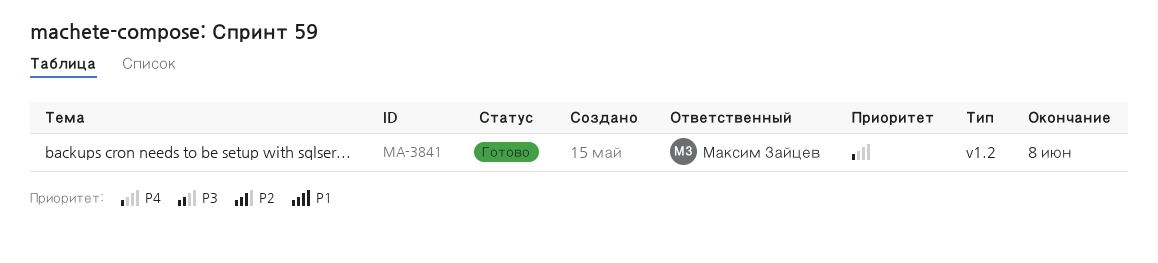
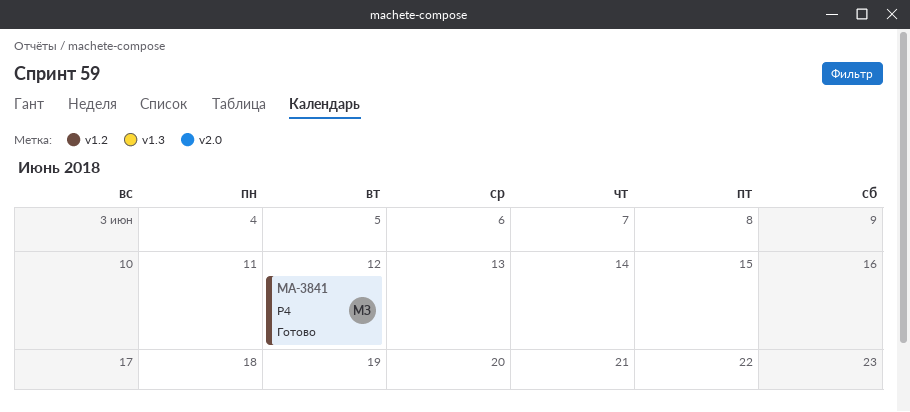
MA-3841, due: Jun 8 -> Jun 12

